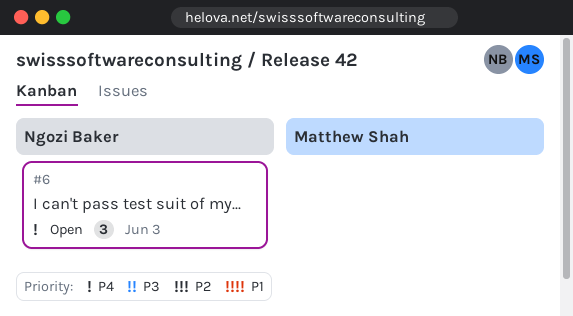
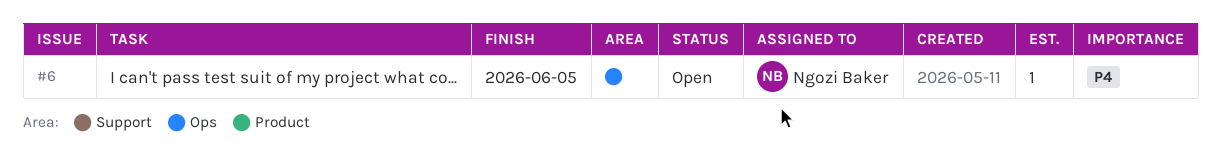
#6, estimate: 3 -> 1
#6, due: Jun 3 -> Jun 5

